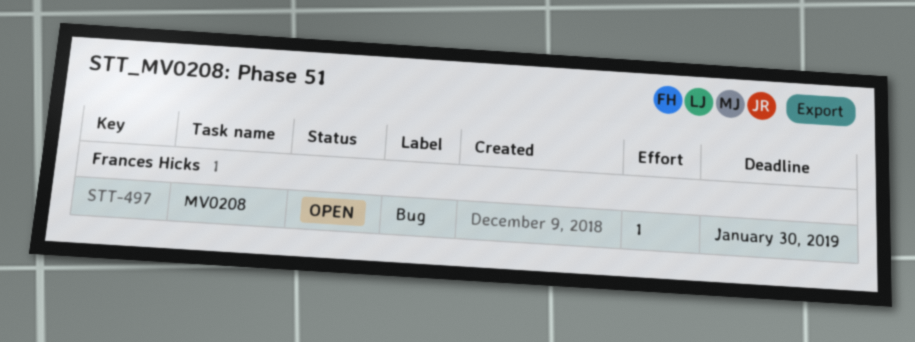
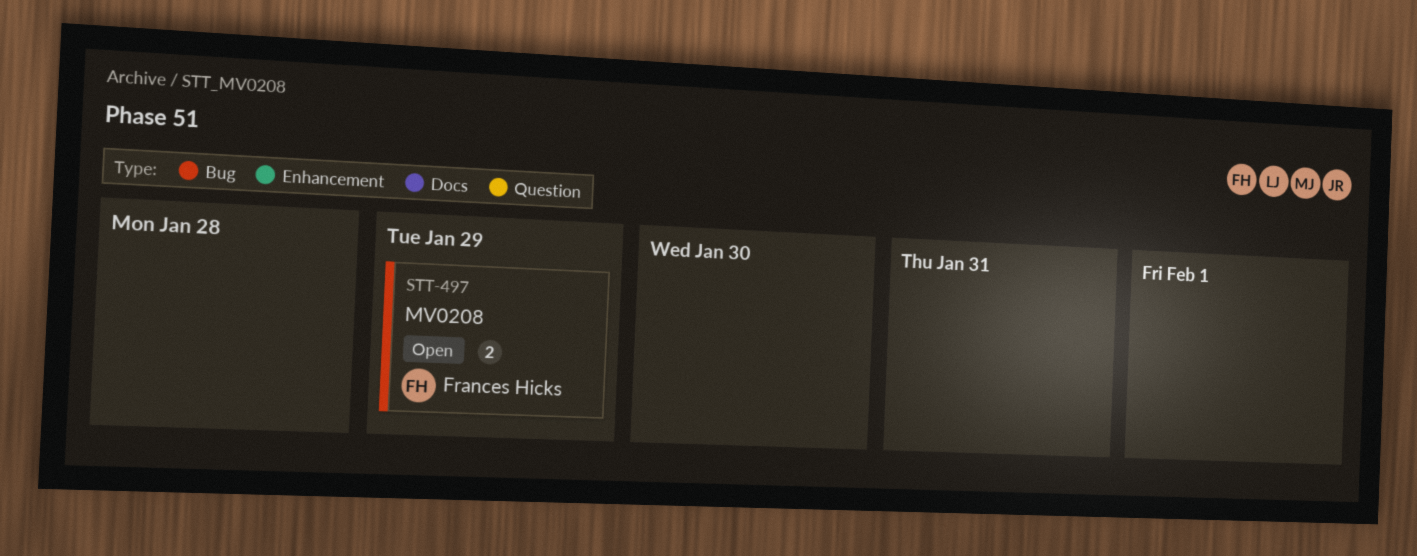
STT-497, estimate: 1 -> 2
STT-497, due: Jan 30 -> Jan 29

